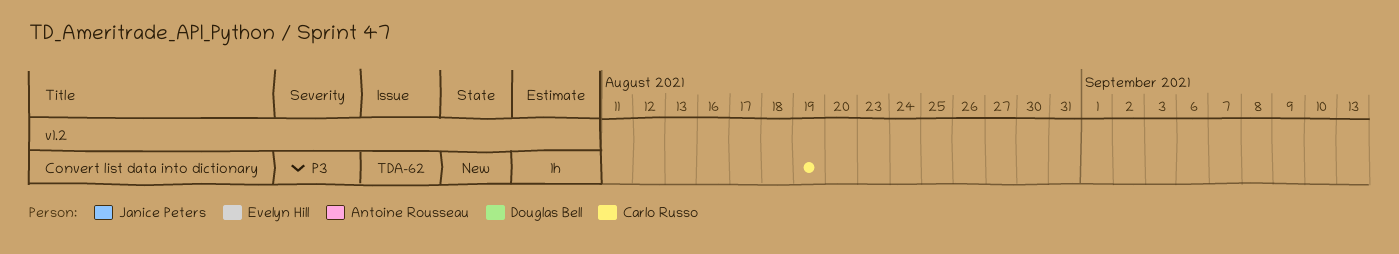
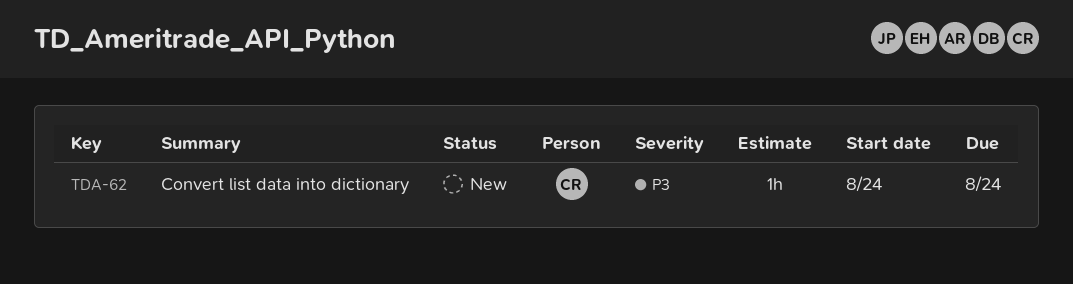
TDA-62, start: Aug 19 -> Aug 24
TDA-62, due: Aug 19 -> Aug 24

